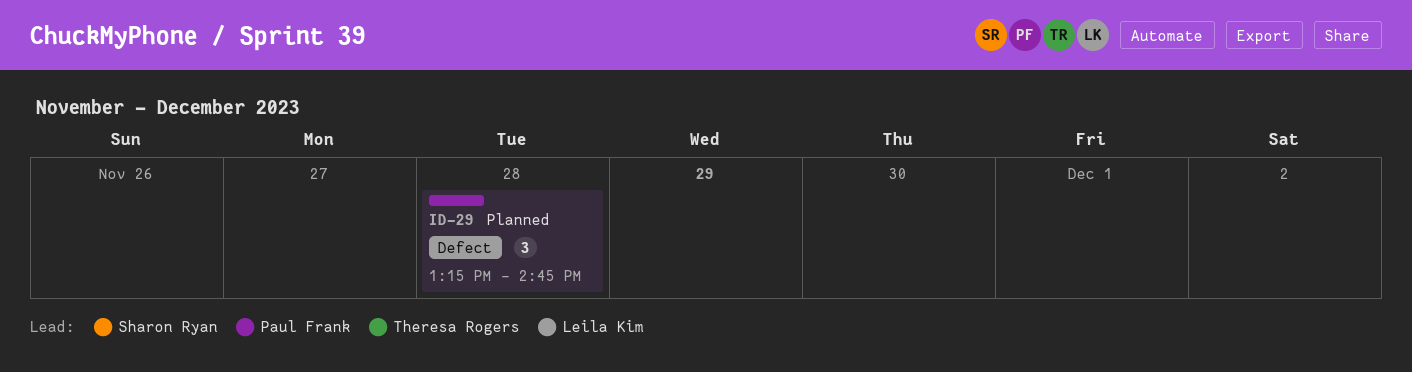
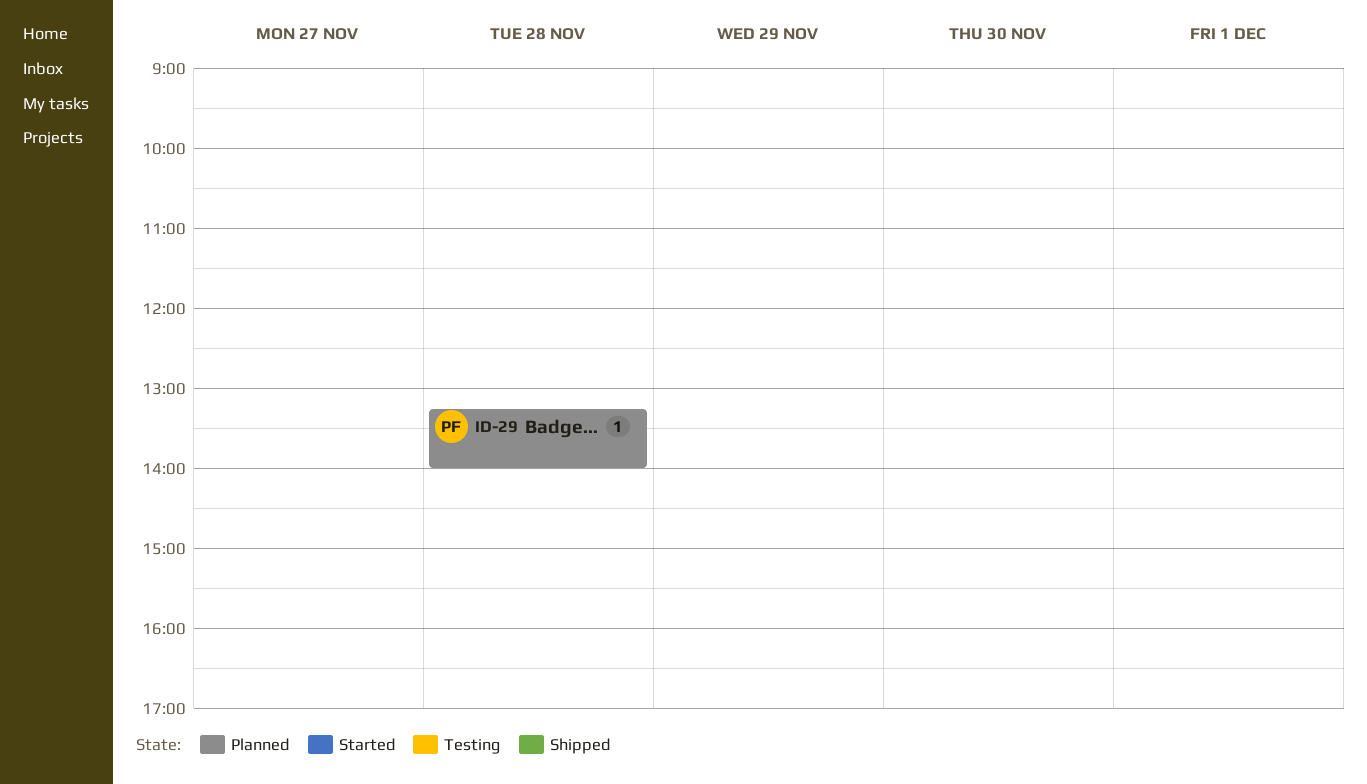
ID-29, estimate: 3 -> 1
ID-29, ends: 14:45 -> 14:00

